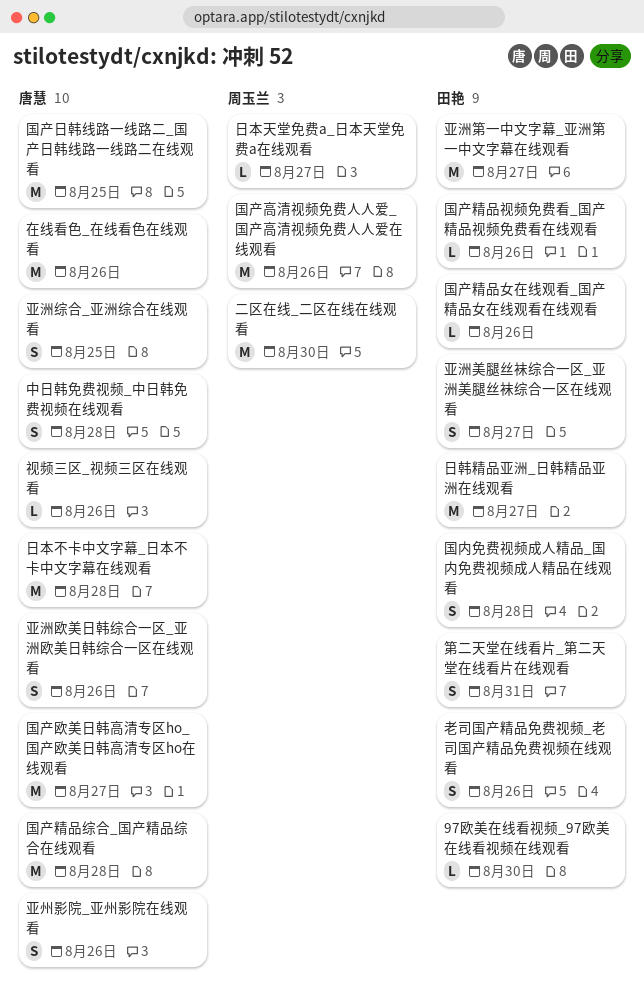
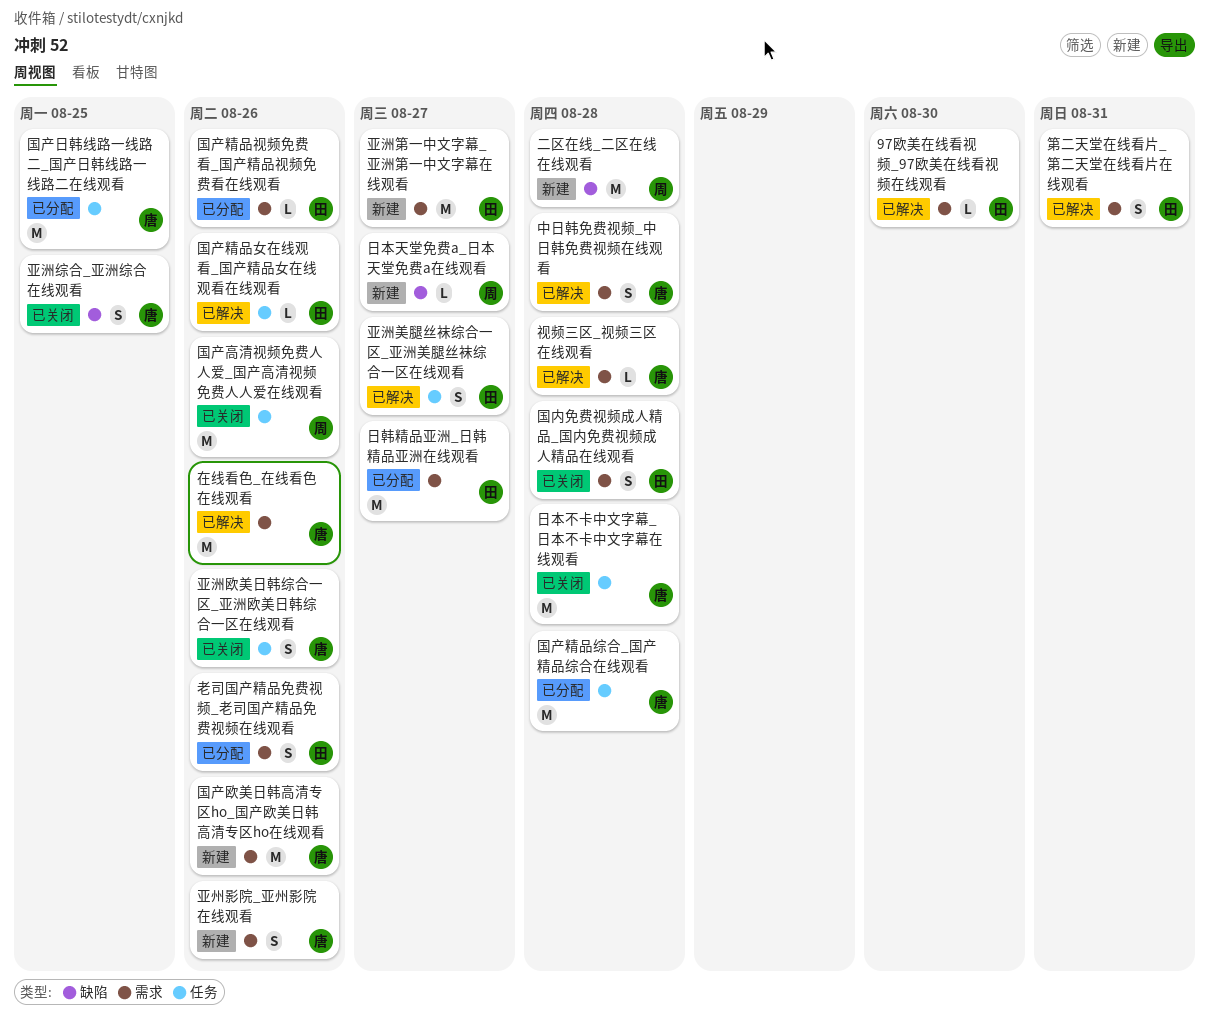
二区在线_二区在线在线观看, due: Aug 30 -> Aug 28
国产欧美日韩高清专区ho_国产欧美日韩高清专区ho在线观看, due: Aug 27 -> Aug 26
视频三区_视频三区在线观看, due: Aug 26 -> Aug 28

